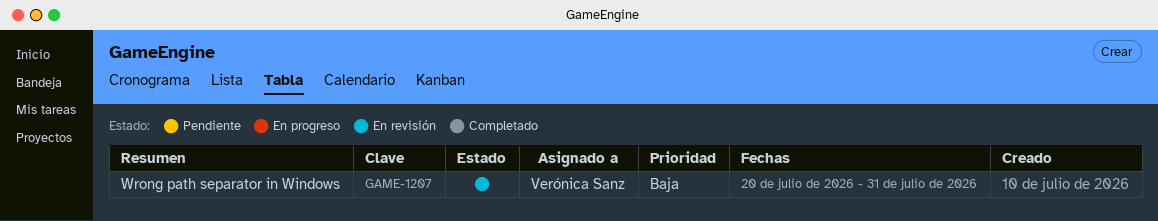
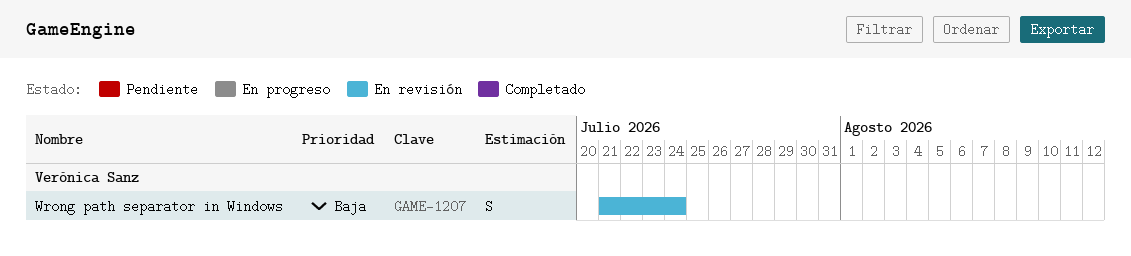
GAME-1207, start: Jul 20 -> Jul 21
GAME-1207, due: Jul 31 -> Jul 24

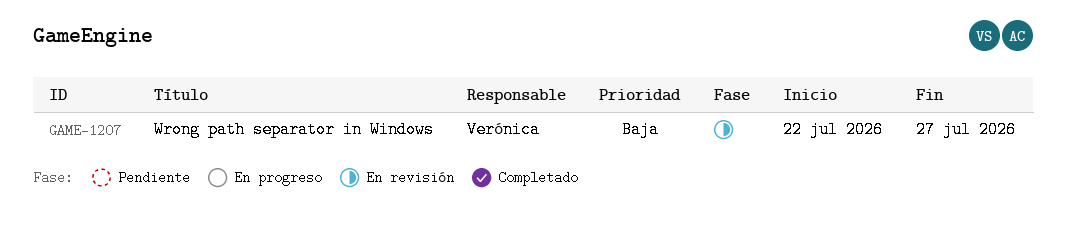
GAME-1207, start: Jul 21 -> Jul 22
GAME-1207, due: Jul 24 -> Jul 27

